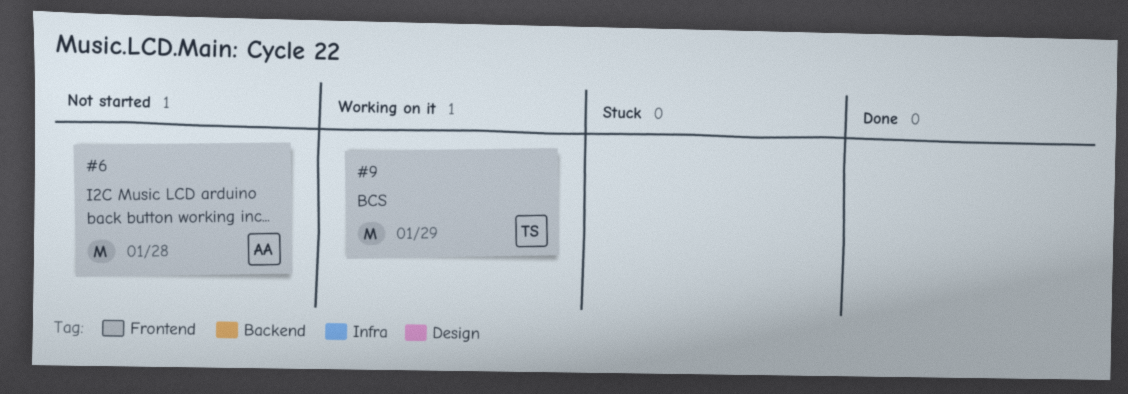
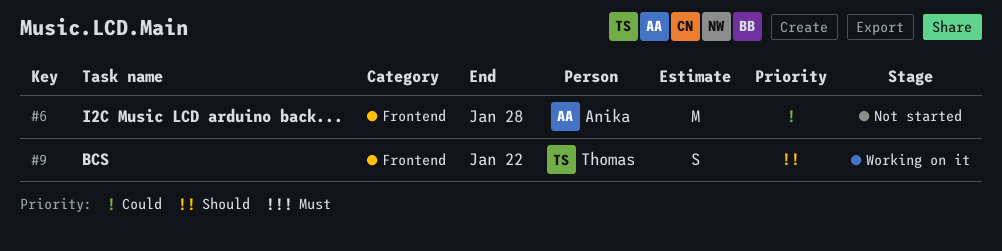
#9, estimate: M -> S
#9, due: Jan 29 -> Jan 22

